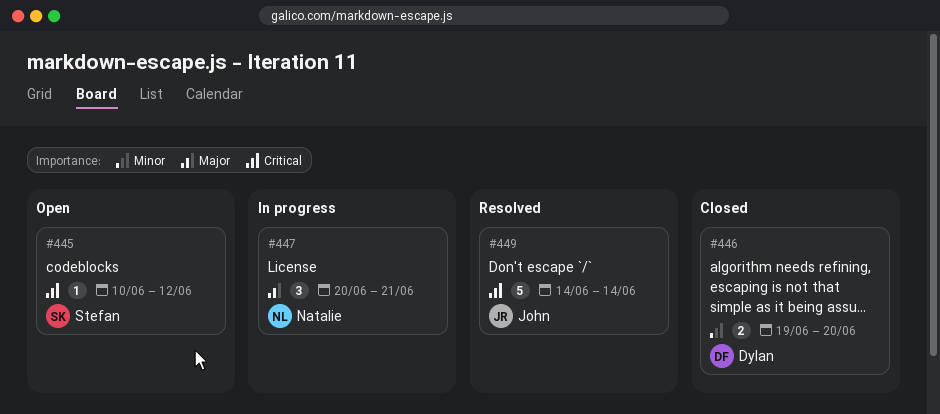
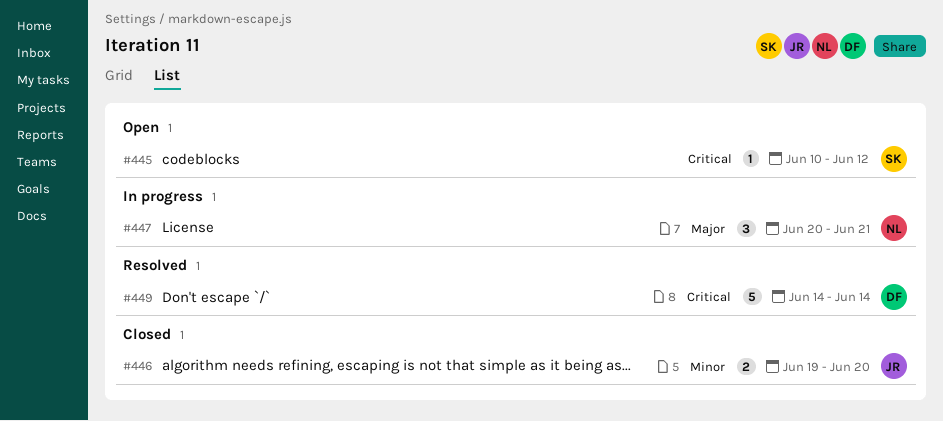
#446, owner: Dylan -> John
#449, owner: John -> Dylan

